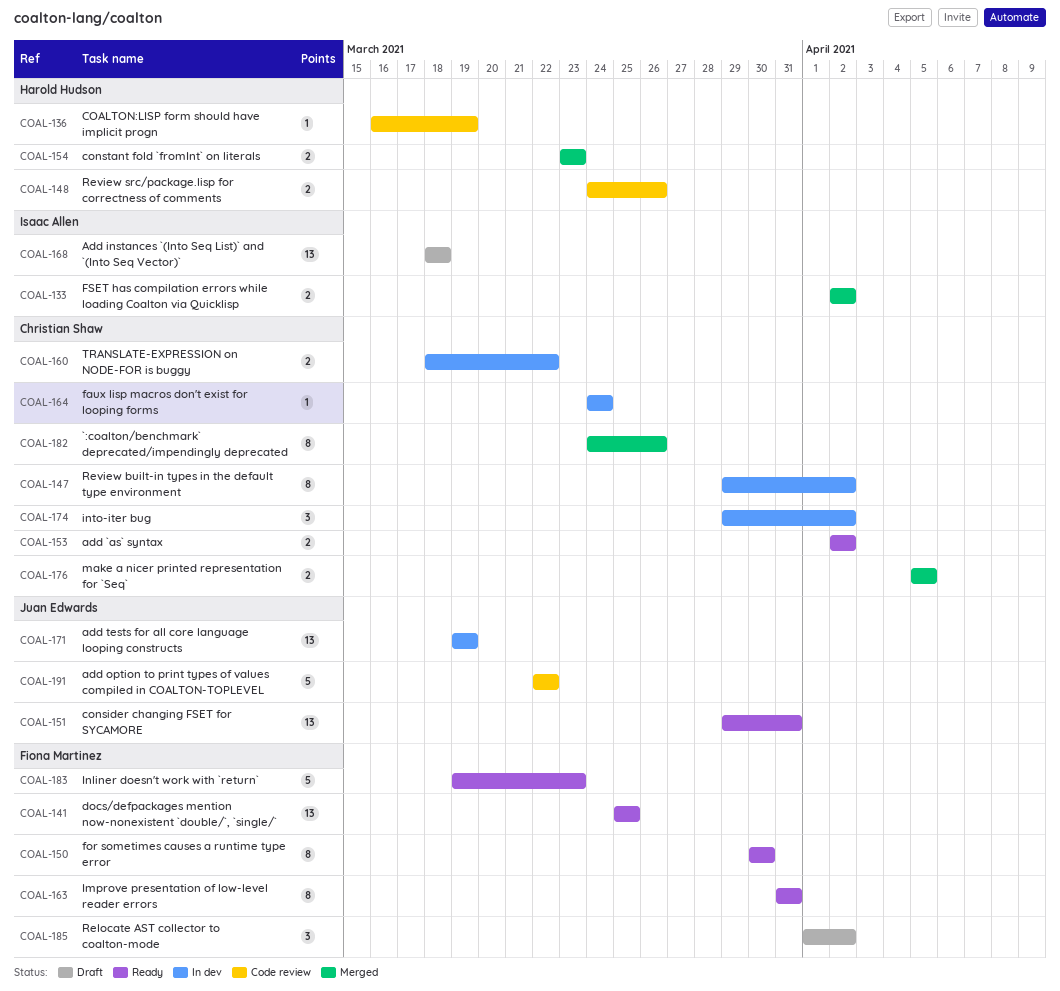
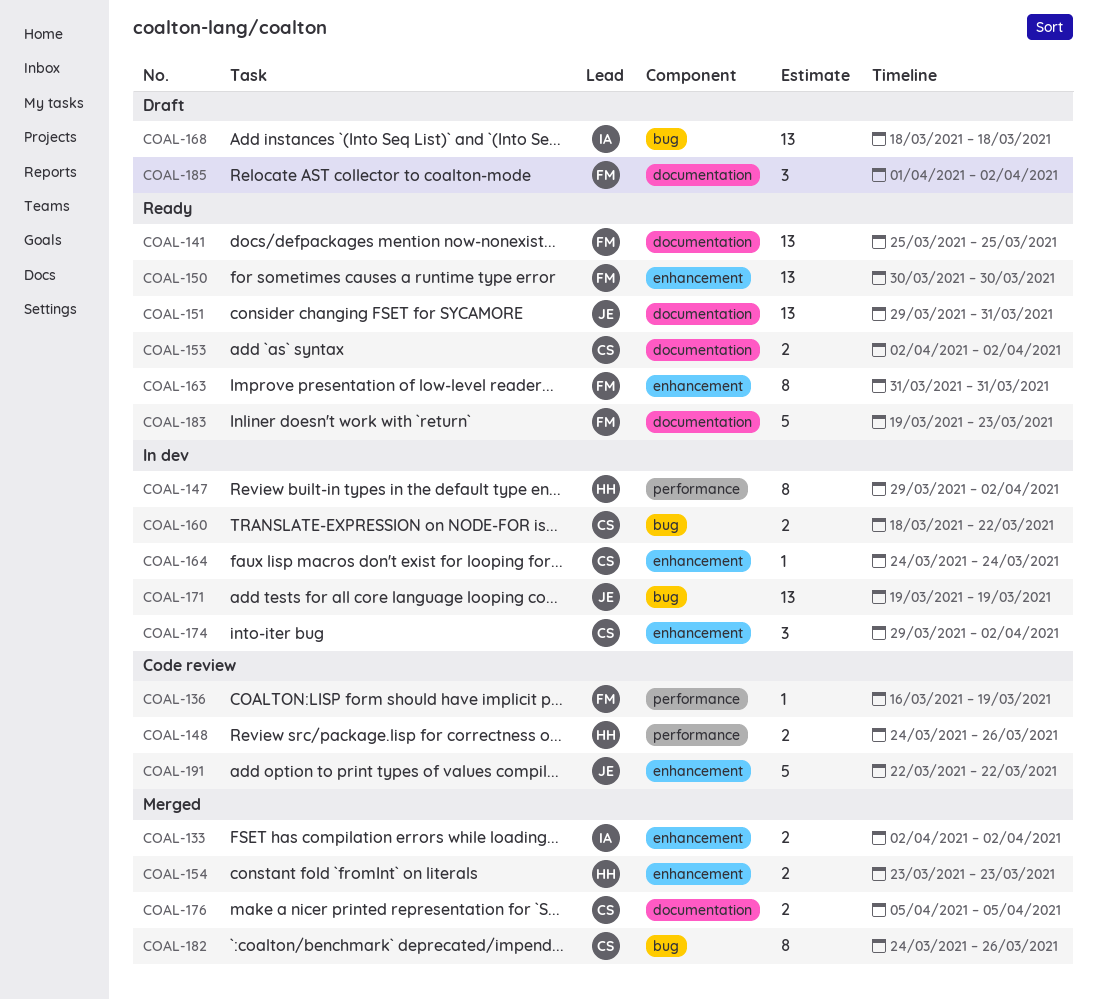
COAL-136, owner: Harold Hudson -> Fiona Martinez
COAL-147, owner: Christian Shaw -> Harold Hudson
COAL-150, estimate: 8 -> 13

